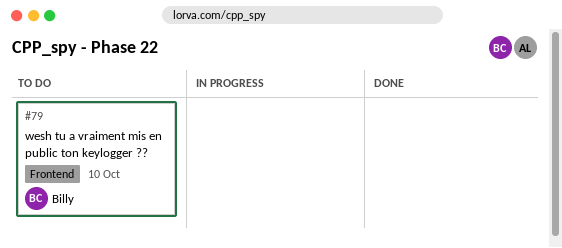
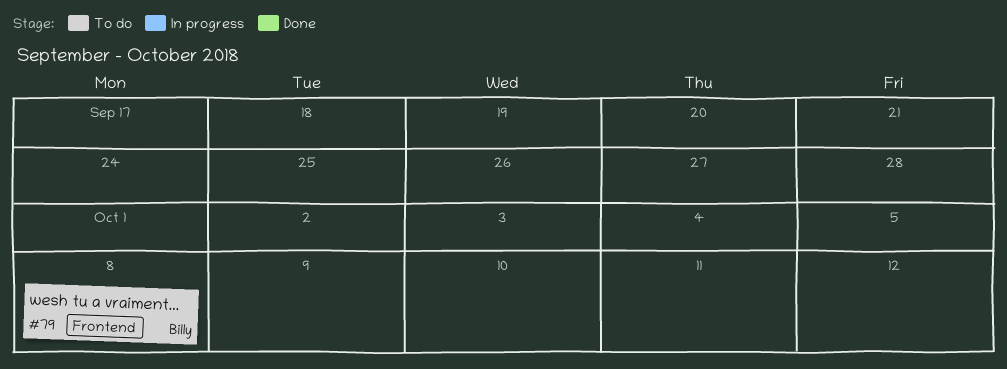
#79, due: Oct 10 -> Oct 8

